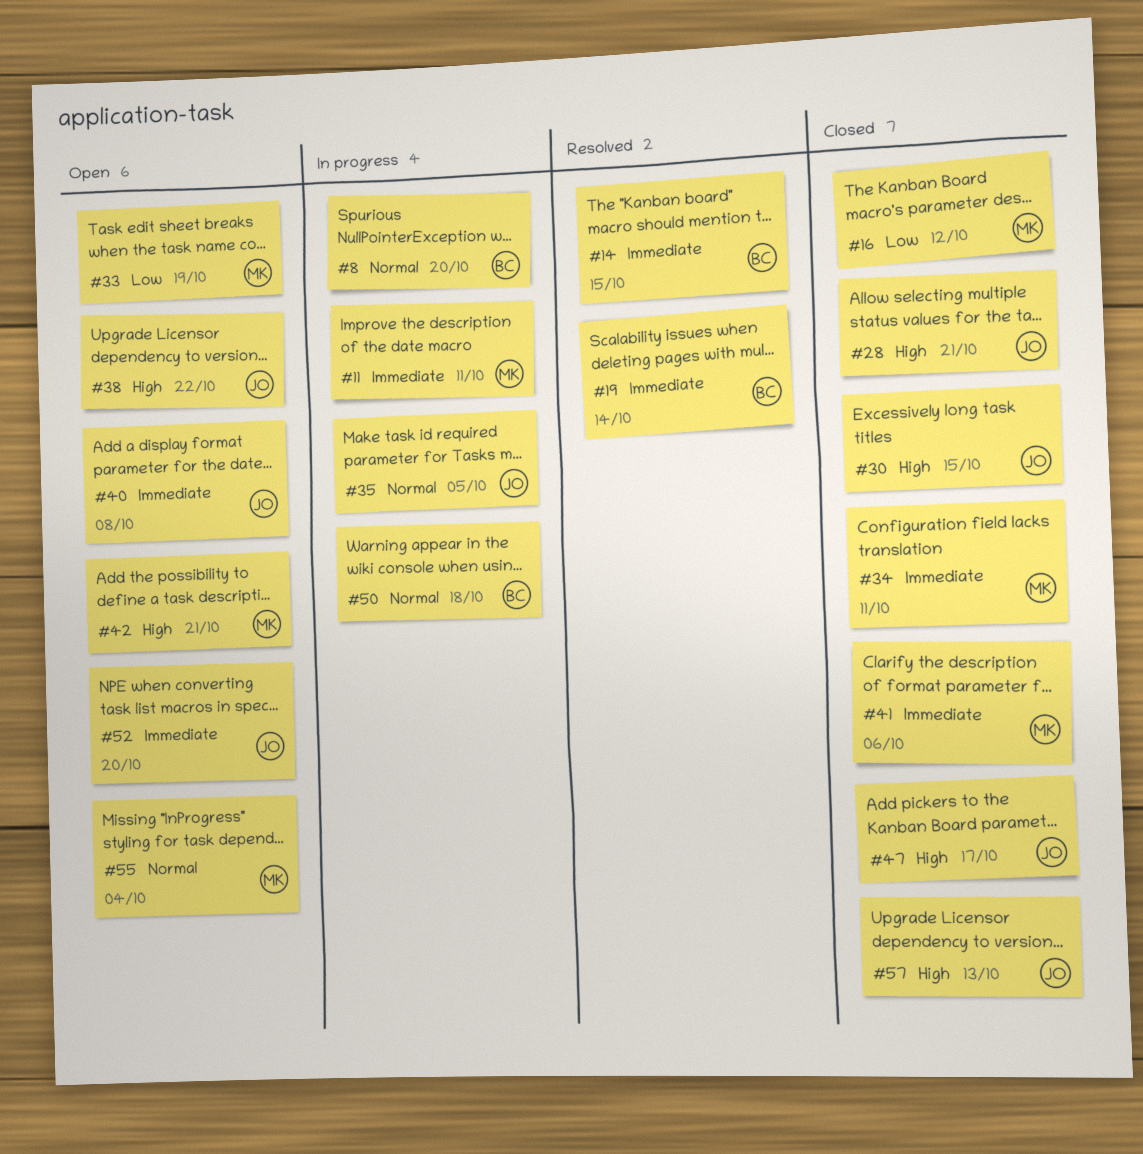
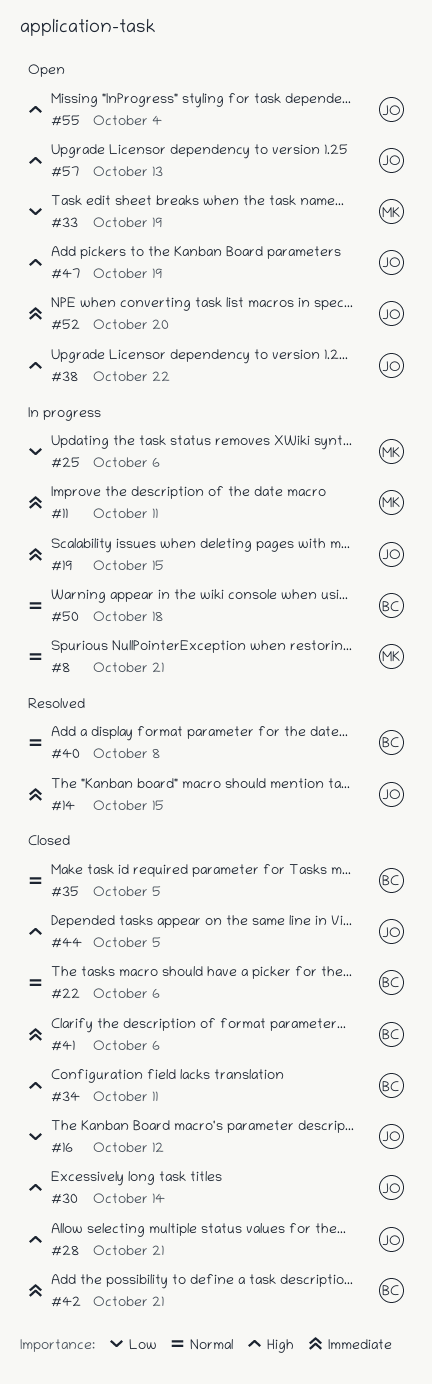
#8, owner: BC -> MK
#8, due: Oct 20 -> Oct 21
#14, owner: BC -> JO
#16, owner: MK -> JO
#19, status: Resolved -> In progress
#19, owner: BC -> JO
#19, due: Oct 14 -> Oct 15
#22: none -> present
#25: none -> present
#30, due: Oct 15 -> Oct 14
#34, owner: MK -> BC
#34, priority: Immediate -> High
#35, status: In progress -> Closed
#35, owner: JO -> BC
#40, status: Open -> Resolved
#40, owner: JO -> BC
#40, priority: Immediate -> Normal
#41, owner: MK -> BC
#42, status: Open -> Closed
#42, owner: MK -> BC
#42, priority: High -> Immediate
#44: none -> present
#47, status: Closed -> Open
#47, due: Oct 17 -> Oct 19
#55, owner: MK -> JO
#55, priority: Normal -> High
#57, status: Closed -> Open

